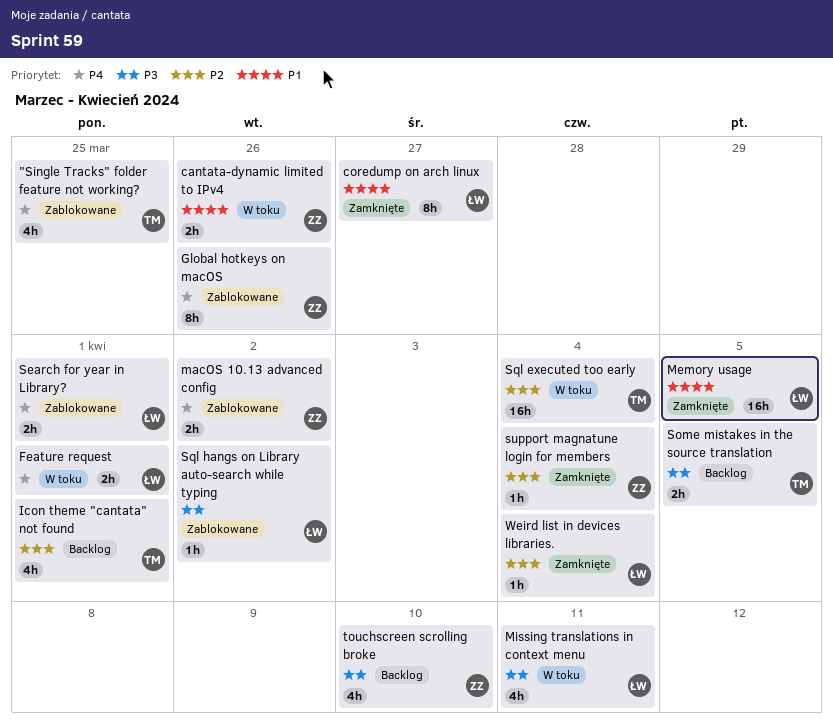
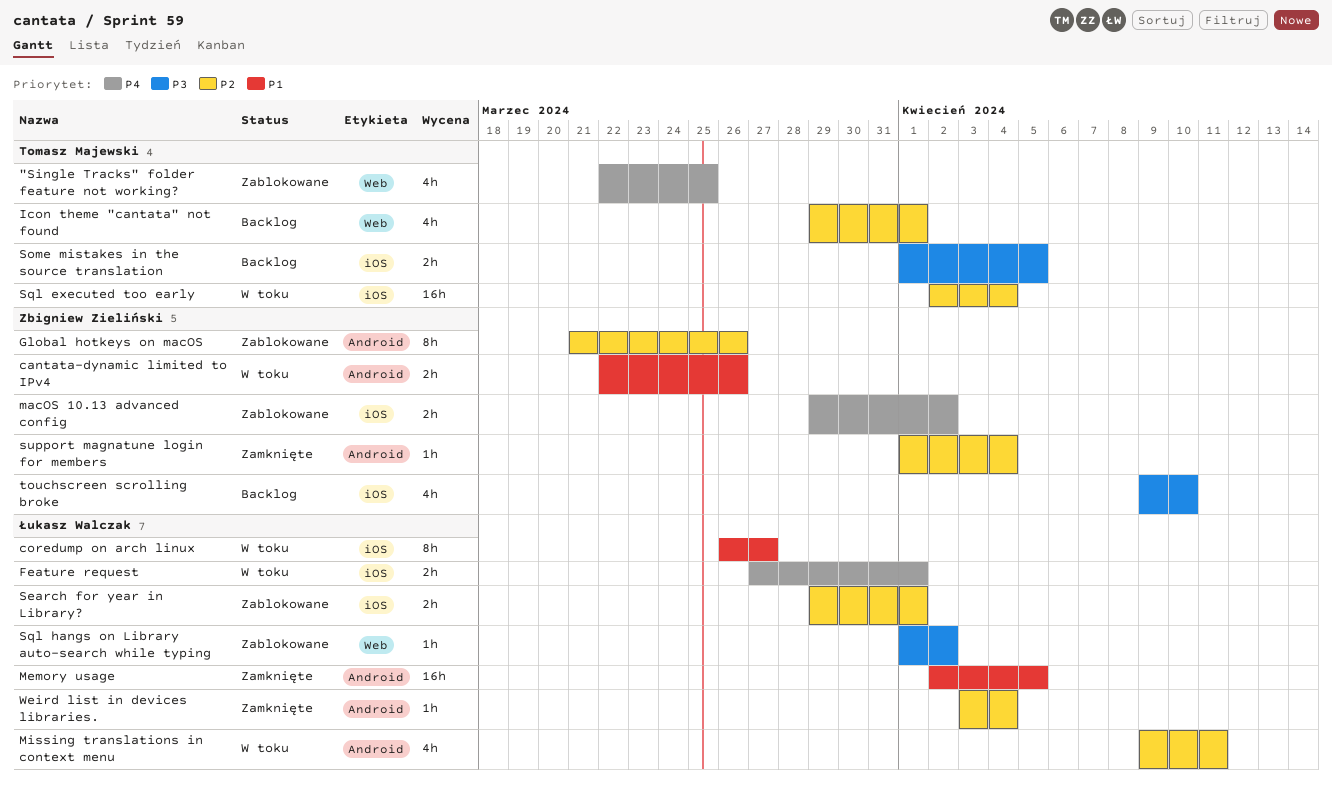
coredump on arch linux, status: Zamknięte -> W toku
Global hotkeys on macOS, priority: P4 -> P2
Missing translations in context menu, priority: P3 -> P2
Search for year in Library?, priority: P4 -> P2

